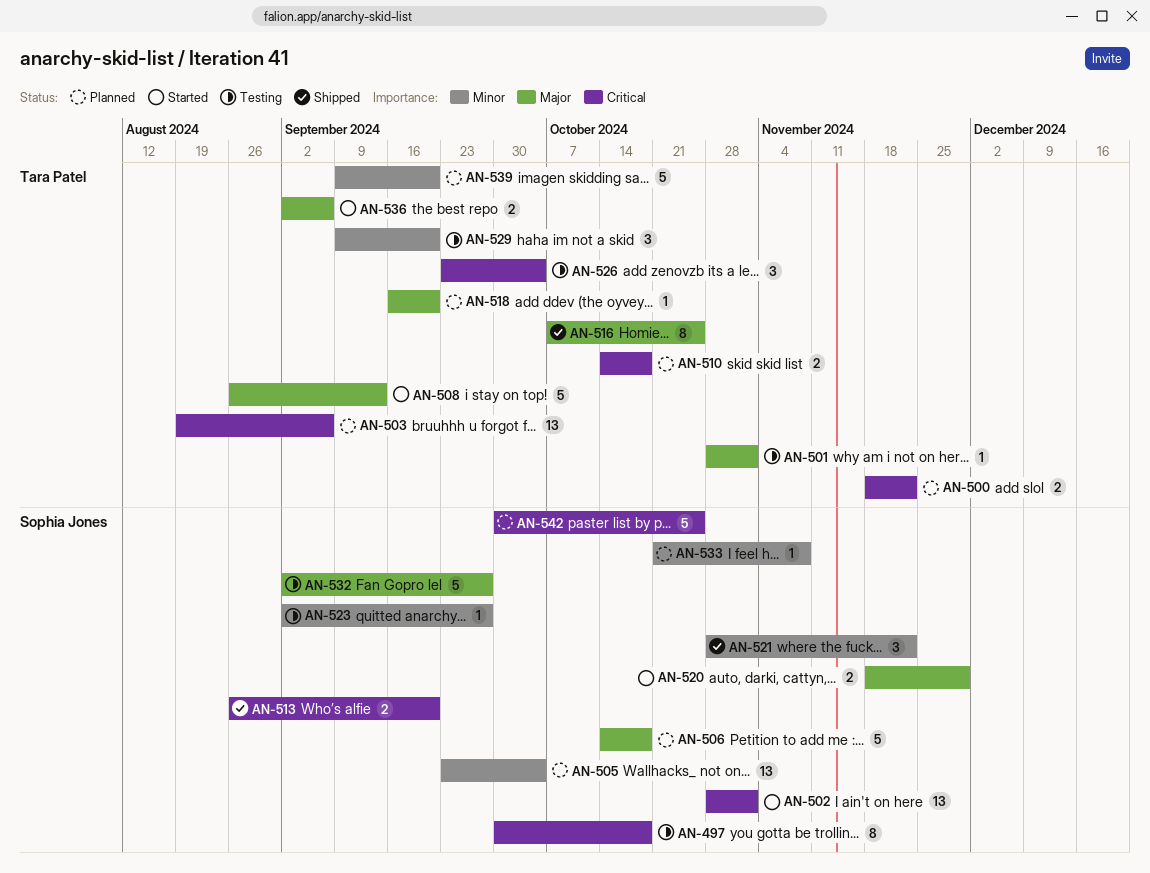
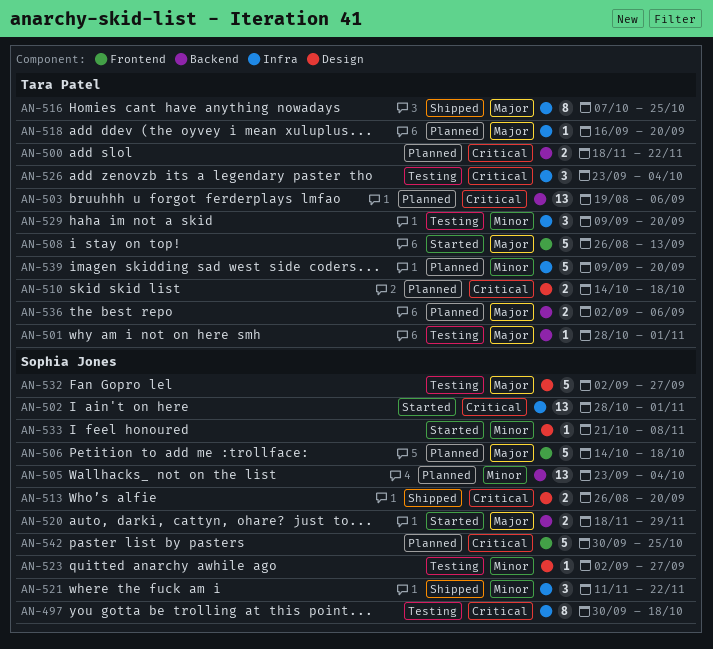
AN-521, start: Oct 28 -> Nov 11
AN-533, status: Planned -> Started
AN-536, status: Started -> Planned

